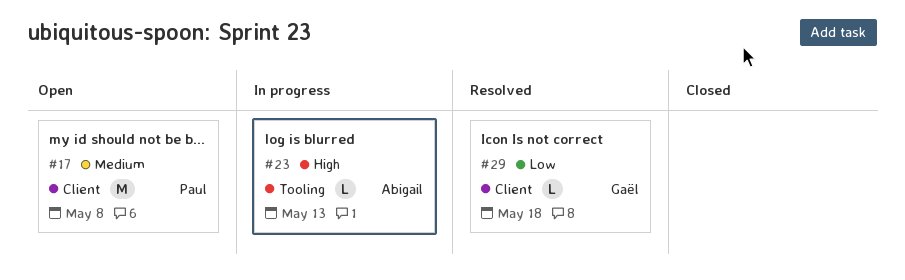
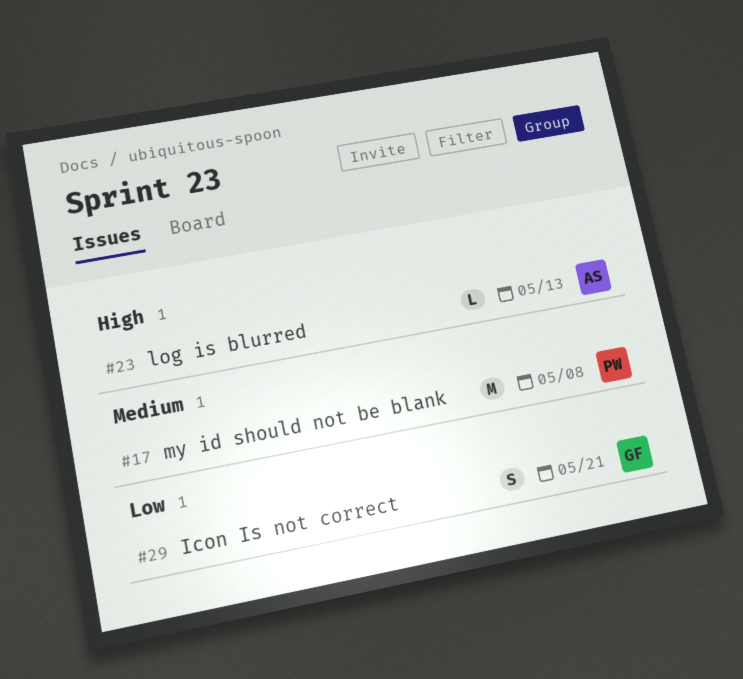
#29, estimate: L -> S
#29, due: May 18 -> May 21

